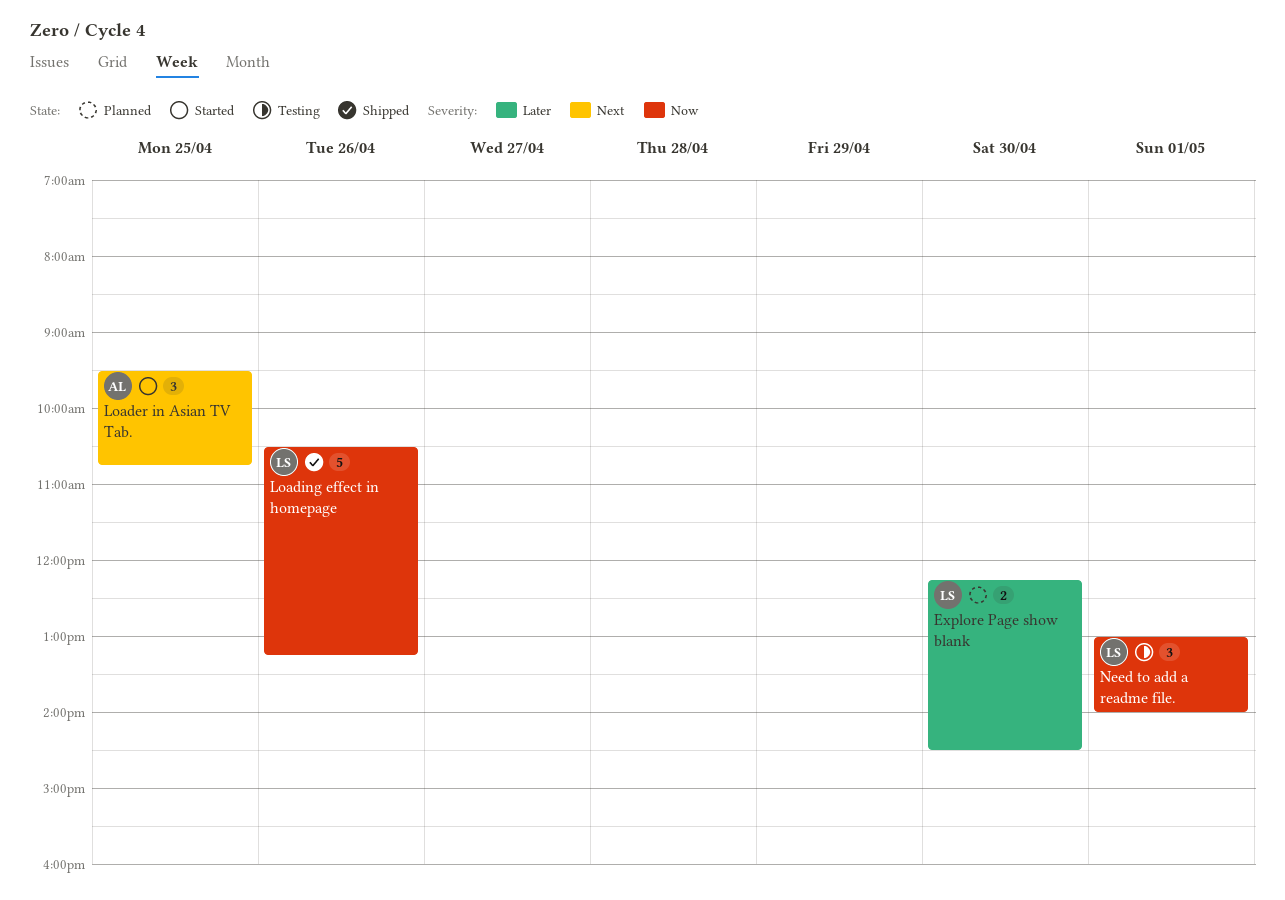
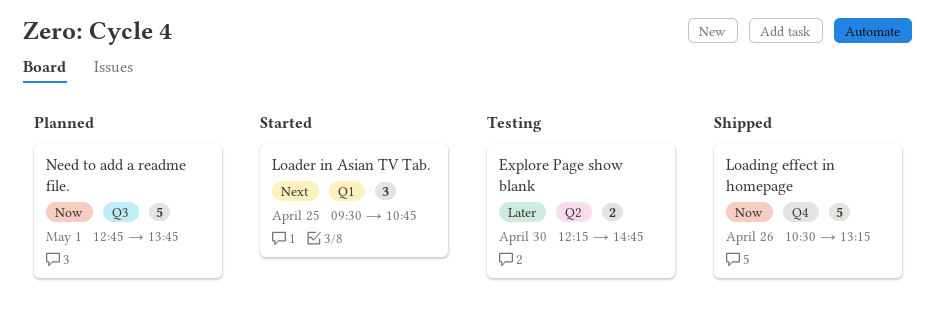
Explore Page show blank, status: Planned -> Testing
Explore Page show blank, ends: 14:30 -> 14:45
Need to add a readme file., status: Testing -> Planned
Need to add a readme file., estimate: 3 -> 5
Need to add a readme file., begins: 13:00 -> 12:45
Need to add a readme file., ends: 14:00 -> 13:45

